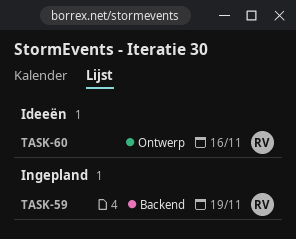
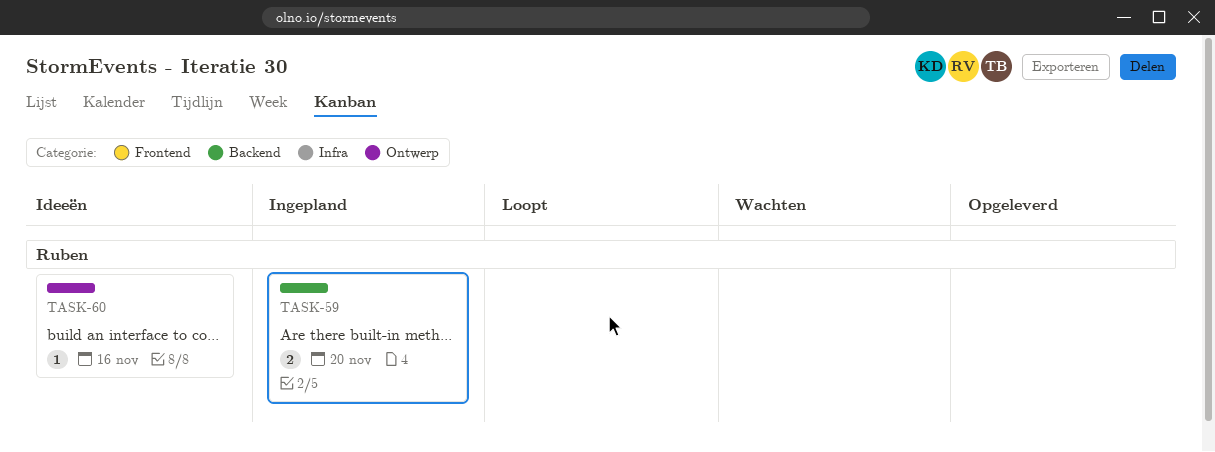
TASK-59, due: Nov 19 -> Nov 20

